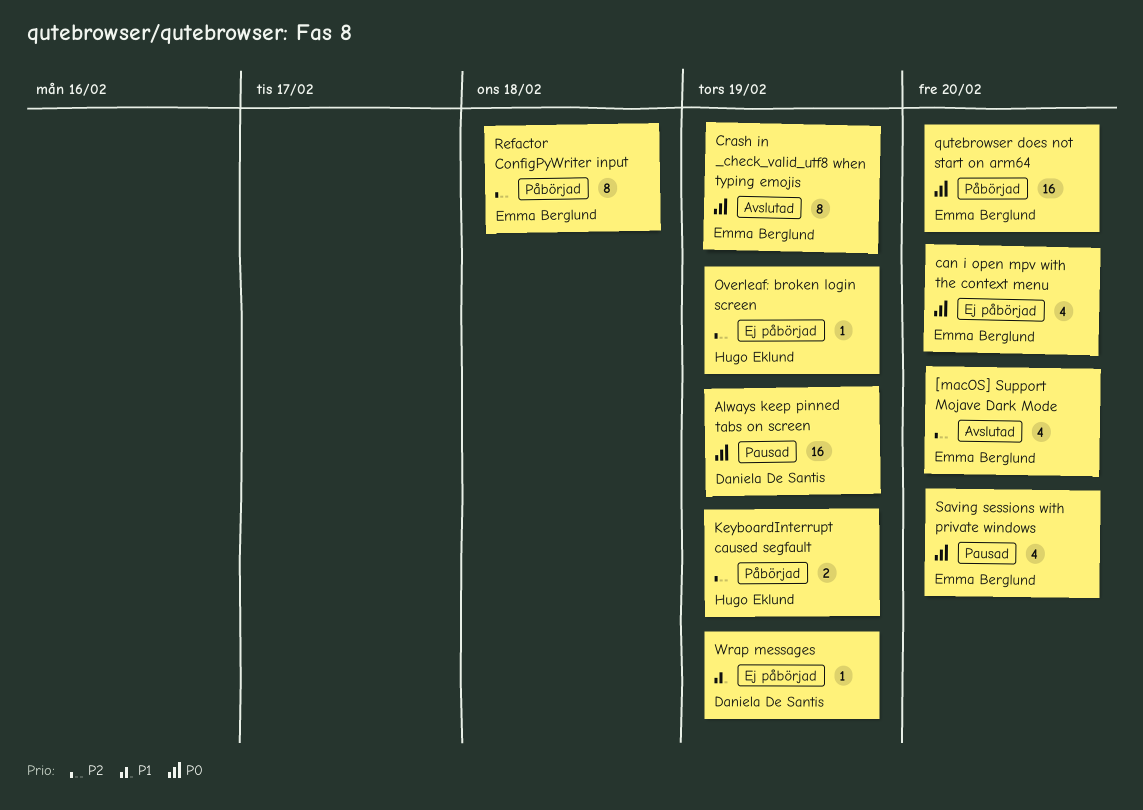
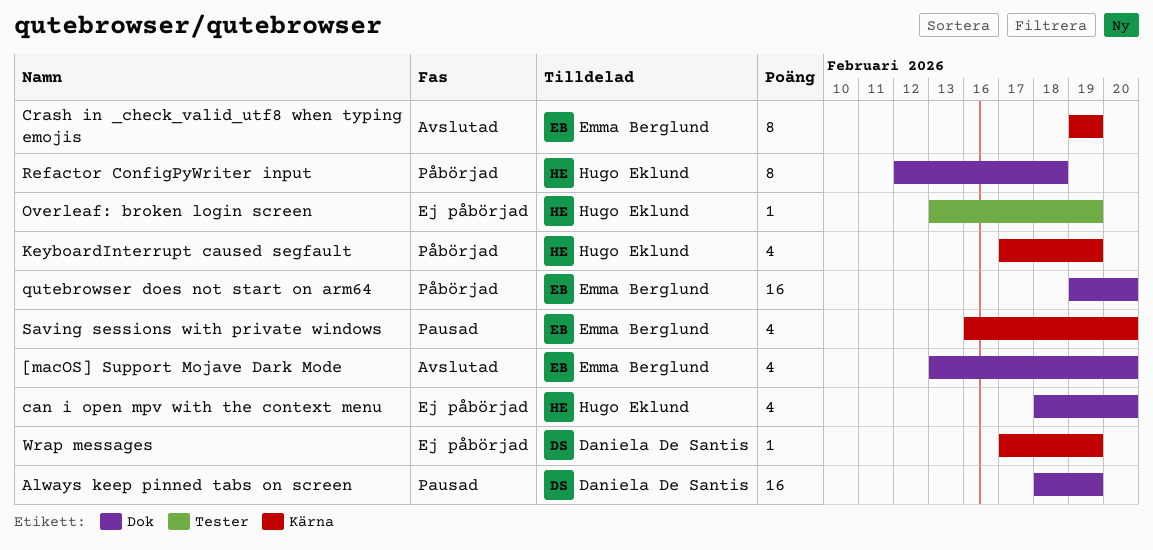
can i open mpv with the context menu, owner: Emma Berglund -> Hugo Eklund
KeyboardInterrupt caused segfault, estimate: 2 -> 4
Refactor ConfigPyWriter input, owner: Emma Berglund -> Hugo Eklund

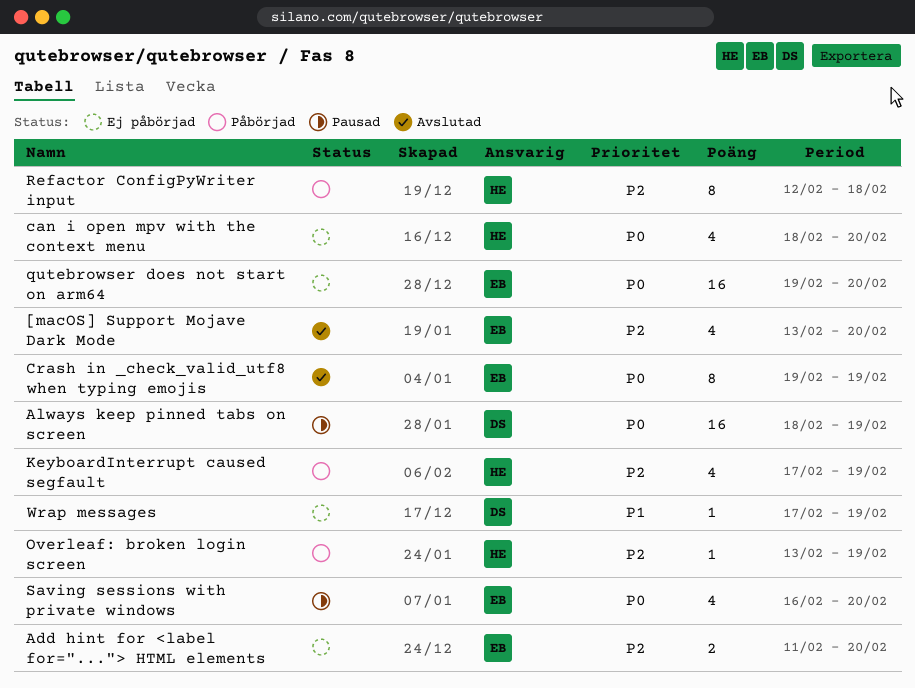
Add hint for <label for="..."> HTML elements: none -> present
Overleaf: broken login screen, status: Ej påbörjad -> Påbörjad
qutebrowser does not start on arm64, status: Påbörjad -> Ej påbörjad

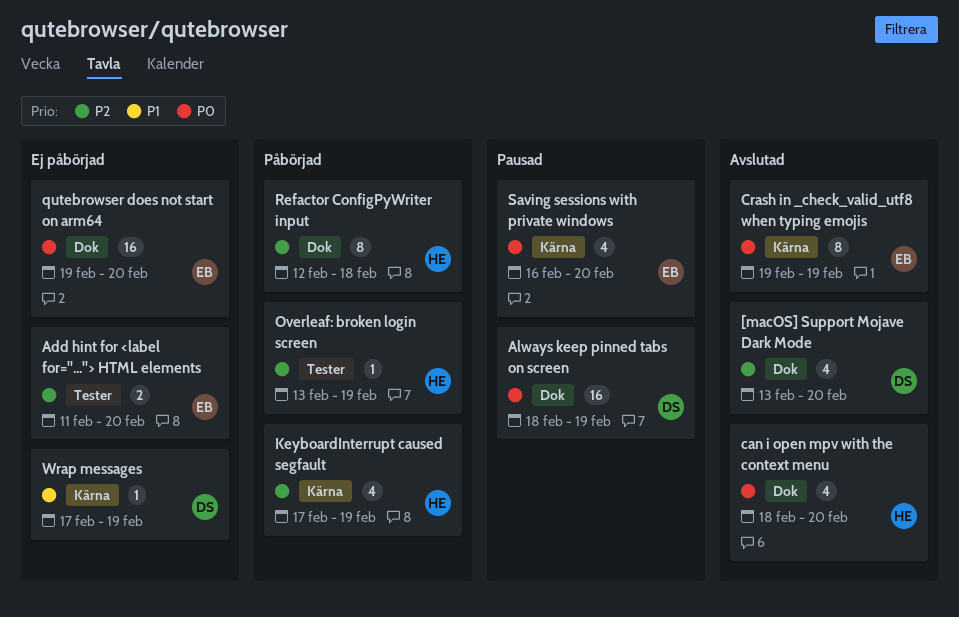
[macOS] Support Mojave Dark Mode, owner: EB -> DS
can i open mpv with the context menu, status: Ej påbörjad -> Avslutad

